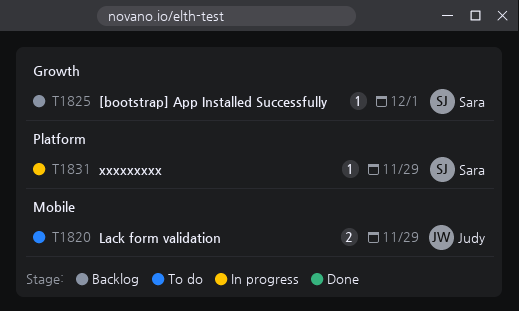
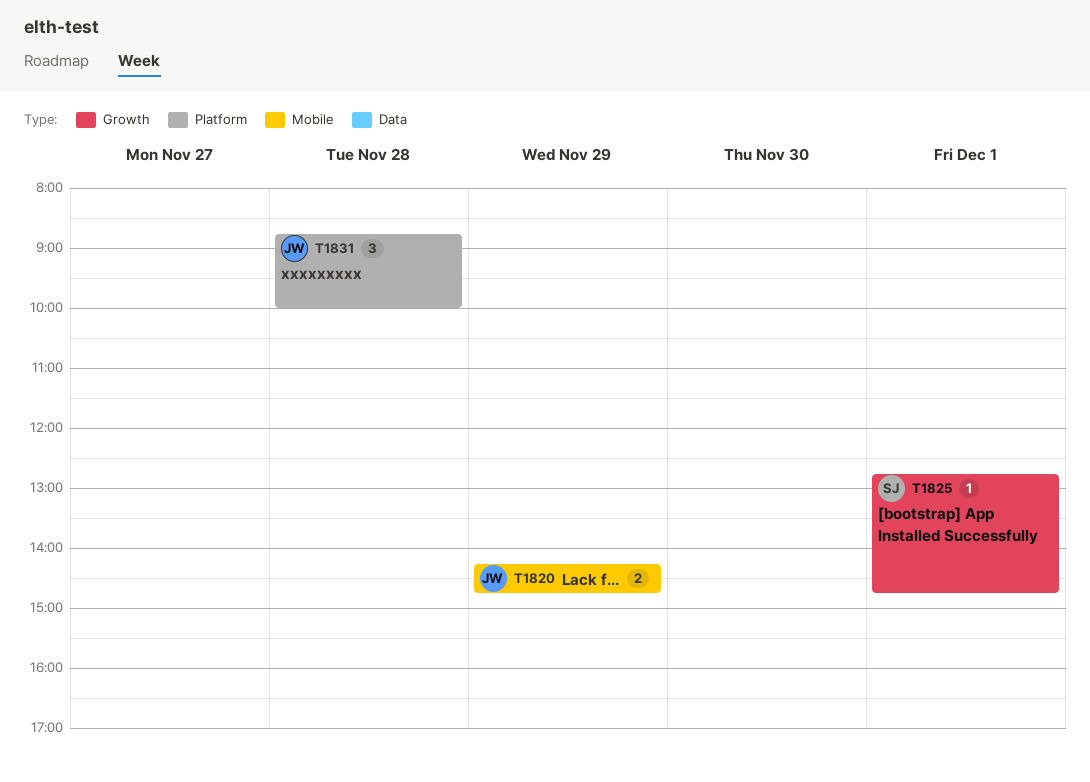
T1831, owner: Sara -> Judy
T1831, estimate: 1 -> 3
T1831, day: Nov 29 -> Nov 28

